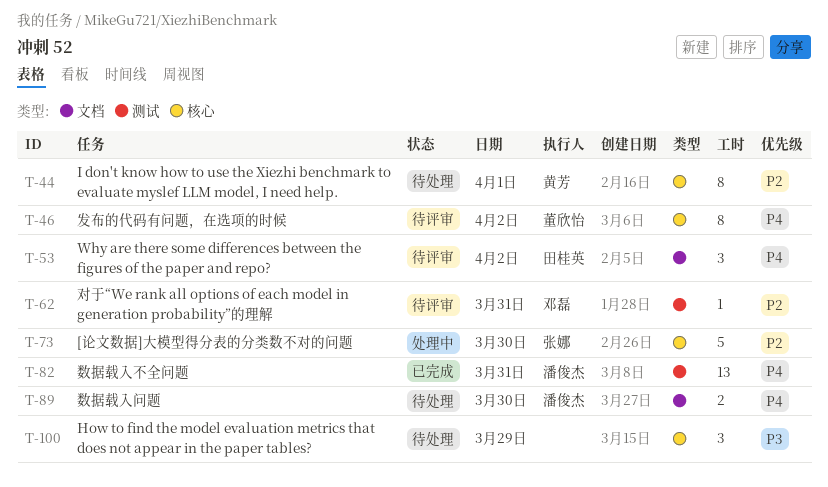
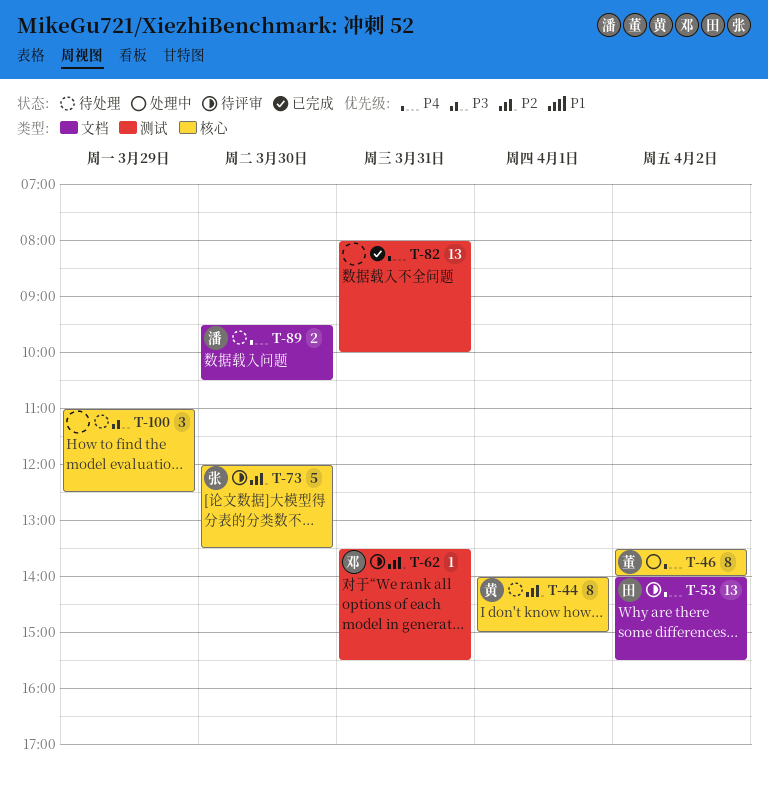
T-46, status: 待评审 -> 处理中
T-53, estimate: 3 -> 13
T-73, status: 处理中 -> 待评审
T-82, owner: 潘俊杰 -> none

